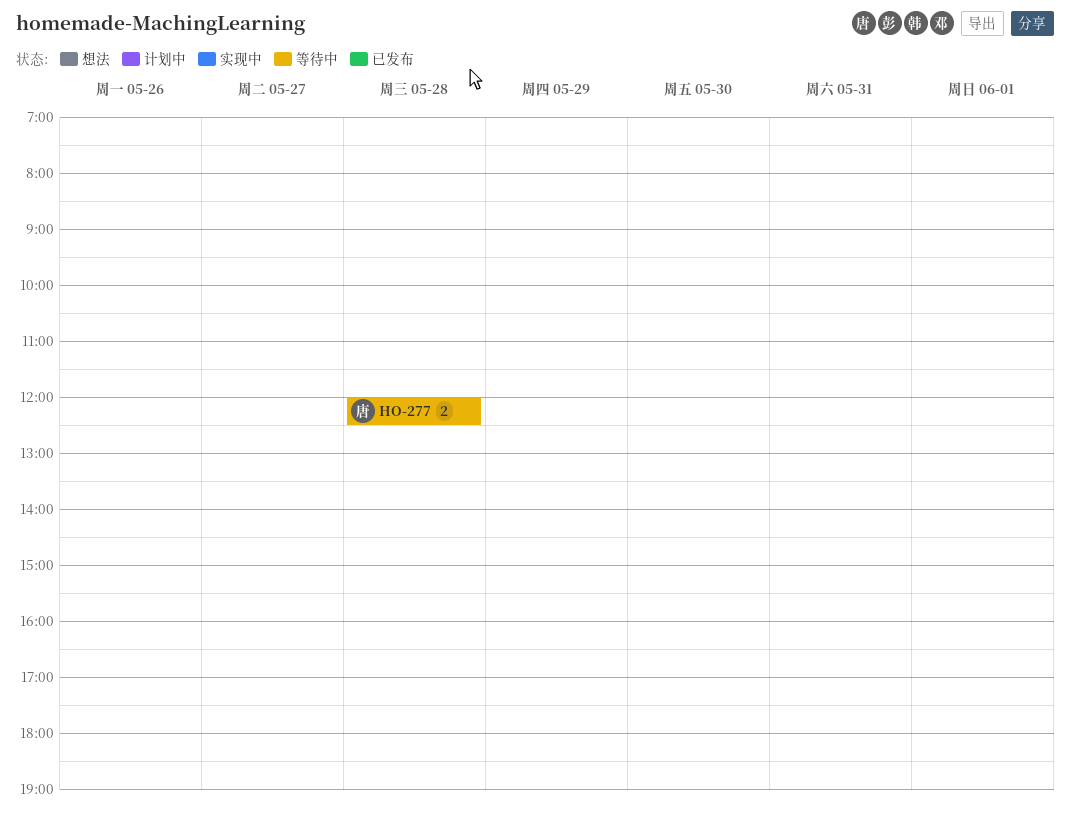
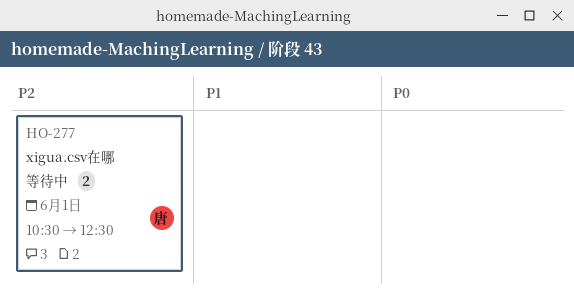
HO-277, day: May 28 -> Jun 1
HO-277, begins: 12:00 -> 10:30

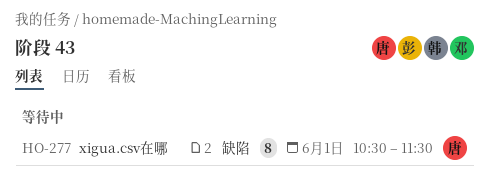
HO-277, estimate: 2 -> 8
HO-277, ends: 12:30 -> 11:30

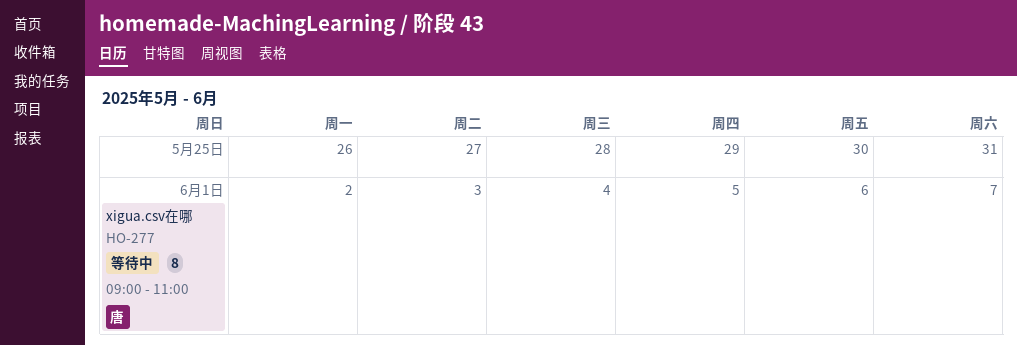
HO-277, begins: 10:30 -> 09:00
HO-277, ends: 11:30 -> 11:00

